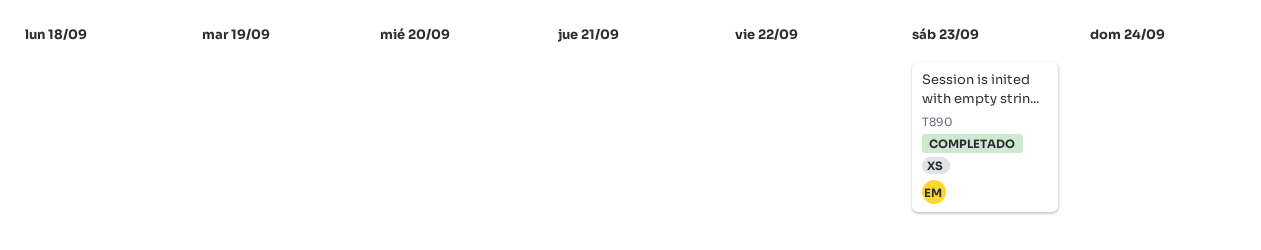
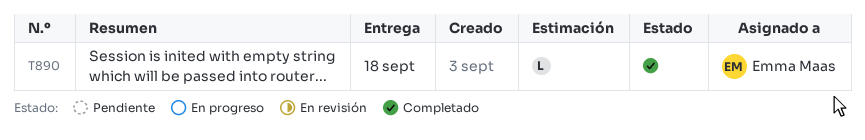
T890, estimate: XS -> L
T890, due: Sep 23 -> Sep 18

